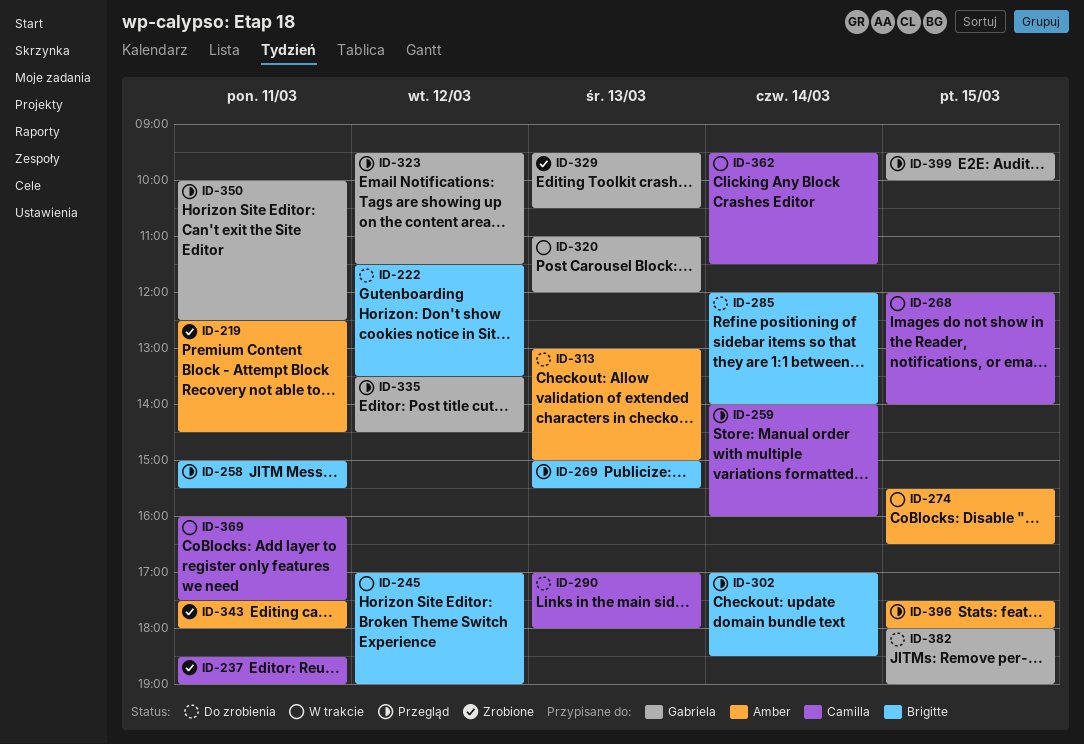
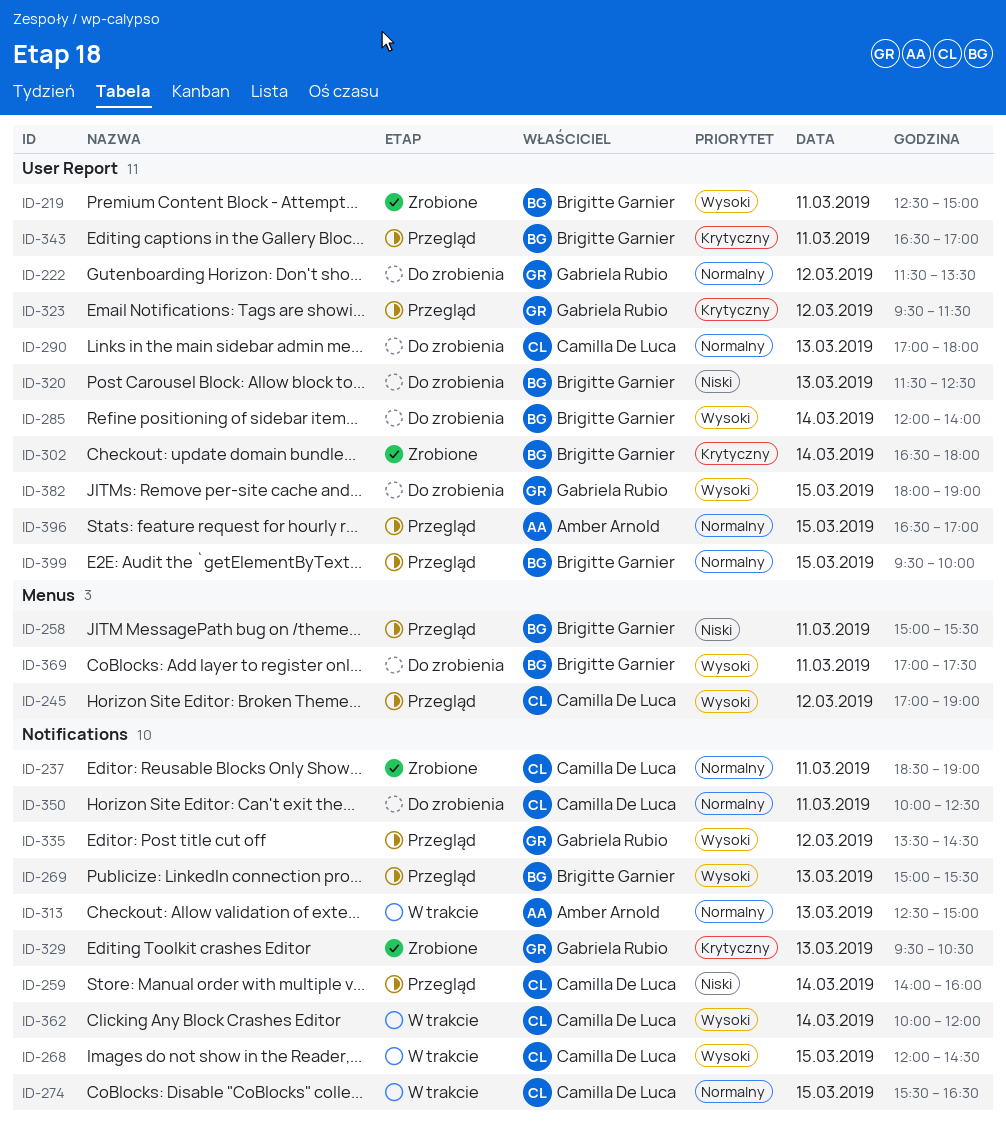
ID-219, owner: Amber Arnold -> Brigitte Garnier
ID-219, ends: 14:30 -> 15:00
ID-222, owner: Brigitte Garnier -> Gabriela Rubio
ID-245, status: W trakcie -> Przegląd
ID-245, owner: Brigitte Garnier -> Camilla De Luca
ID-268, ends: 14:00 -> 14:30
ID-274, owner: Amber Arnold -> Camilla De Luca
ID-302, status: Przegląd -> Zrobione
ID-302, begins: 17:00 -> 16:30
ID-302, ends: 18:30 -> 18:00
ID-313, status: Do zrobienia -> W trakcie
ID-313, begins: 13:00 -> 12:30
ID-320, status: W trakcie -> Do zrobienia
ID-320, owner: Gabriela Rubio -> Brigitte Garnier
ID-320, begins: 11:00 -> 11:30
ID-320, ends: 12:00 -> 12:30
ID-343, status: Zrobione -> Przegląd
ID-343, owner: Amber Arnold -> Brigitte Garnier
ID-343, begins: 17:30 -> 16:30
ID-343, ends: 18:00 -> 17:00
ID-350, status: Przegląd -> Do zrobienia
ID-350, owner: Gabriela Rubio -> Camilla De Luca
ID-362, begins: 09:30 -> 10:00
ID-362, ends: 11:30 -> 12:00
ID-369, status: W trakcie -> Do zrobienia
ID-369, owner: Camilla De Luca -> Brigitte Garnier
ID-369, begins: 16:00 -> 17:00
ID-396, begins: 17:30 -> 16:30
ID-396, ends: 18:00 -> 17:00
ID-399, owner: Gabriela Rubio -> Brigitte Garnier

